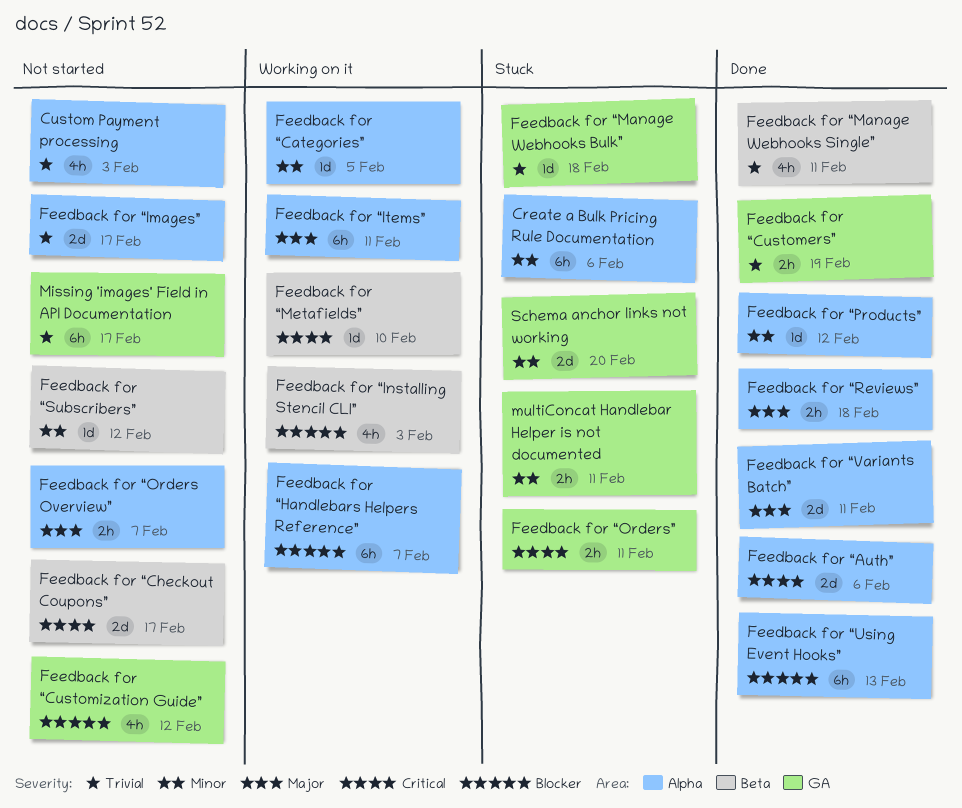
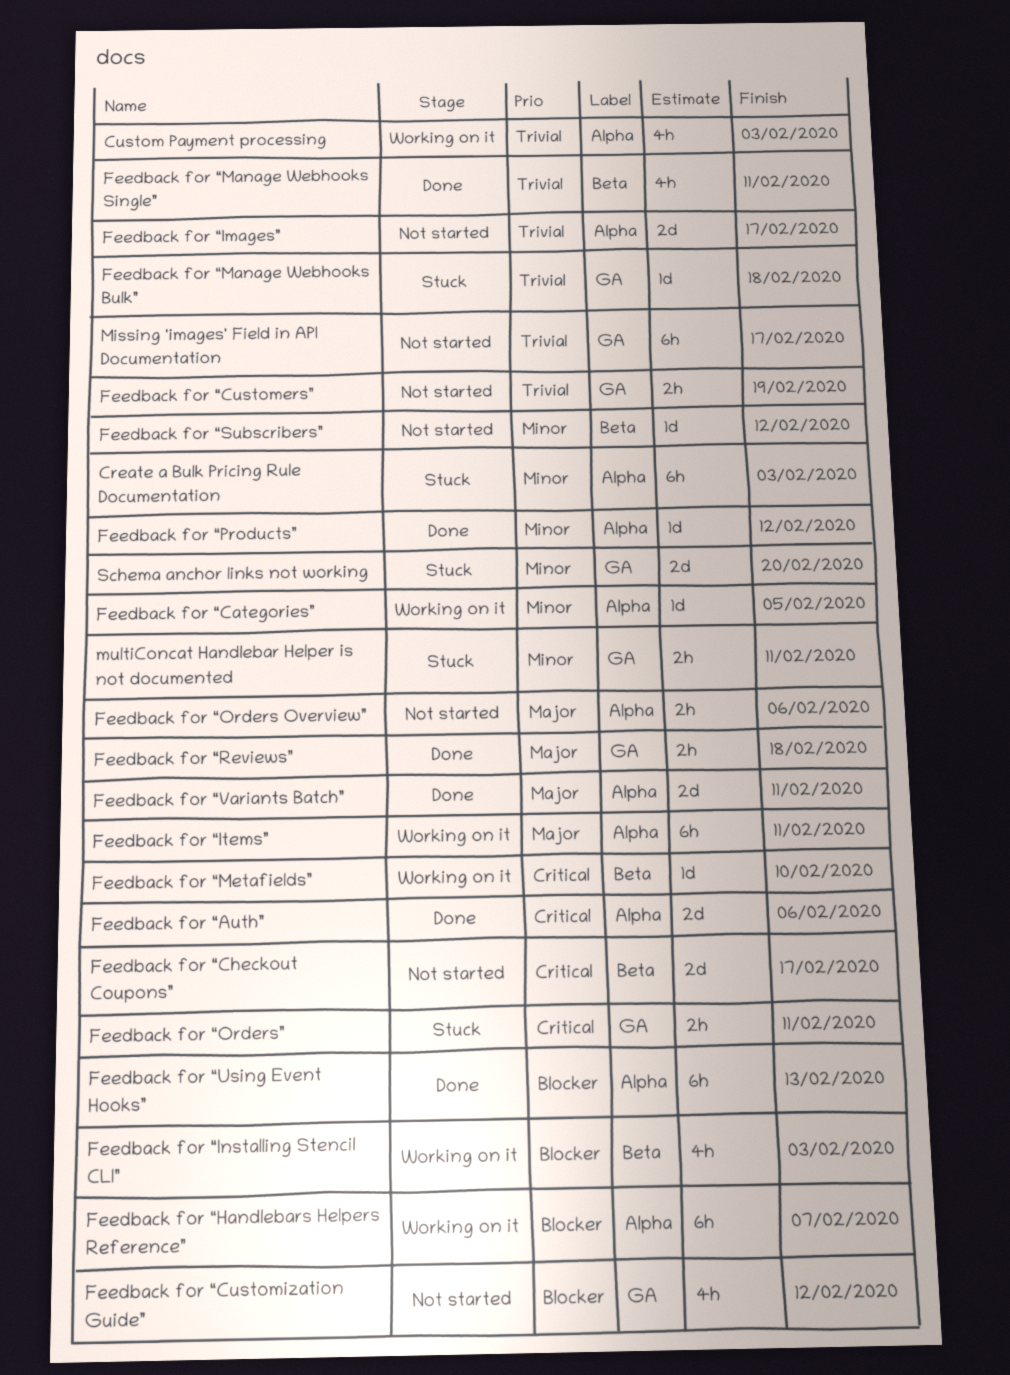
Create a Bulk Pricing Rule Documentation, due: Feb 6 -> Feb 3
Custom Payment processing, status: Not started -> Working on it
Feedback for “Customers”, status: Done -> Not started
Feedback for “Orders Overview”, due: Feb 7 -> Feb 6
Feedback for “Reviews”, label: Alpha -> GA

